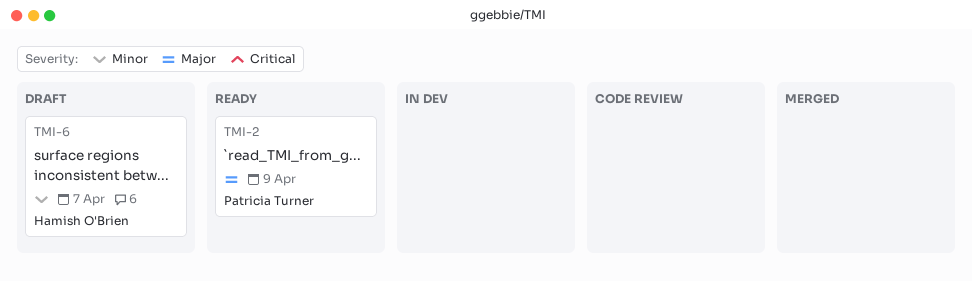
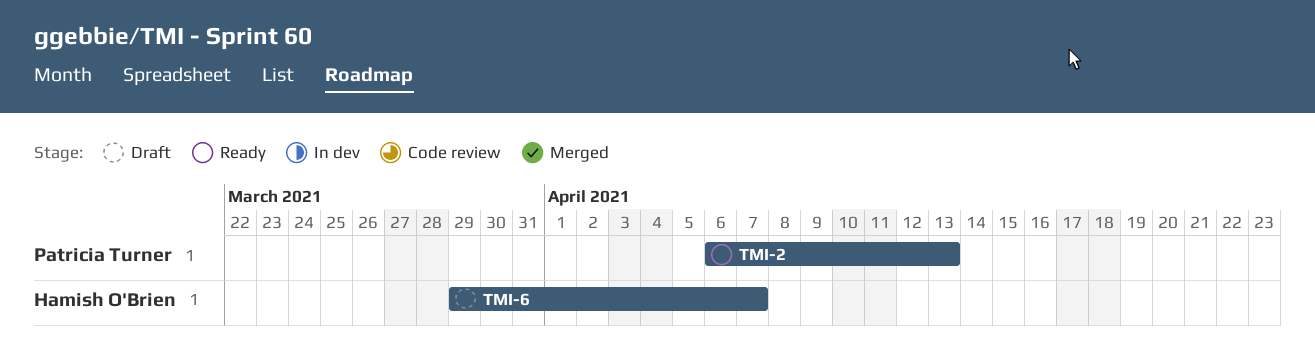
TMI-2, due: Apr 9 -> Apr 13

